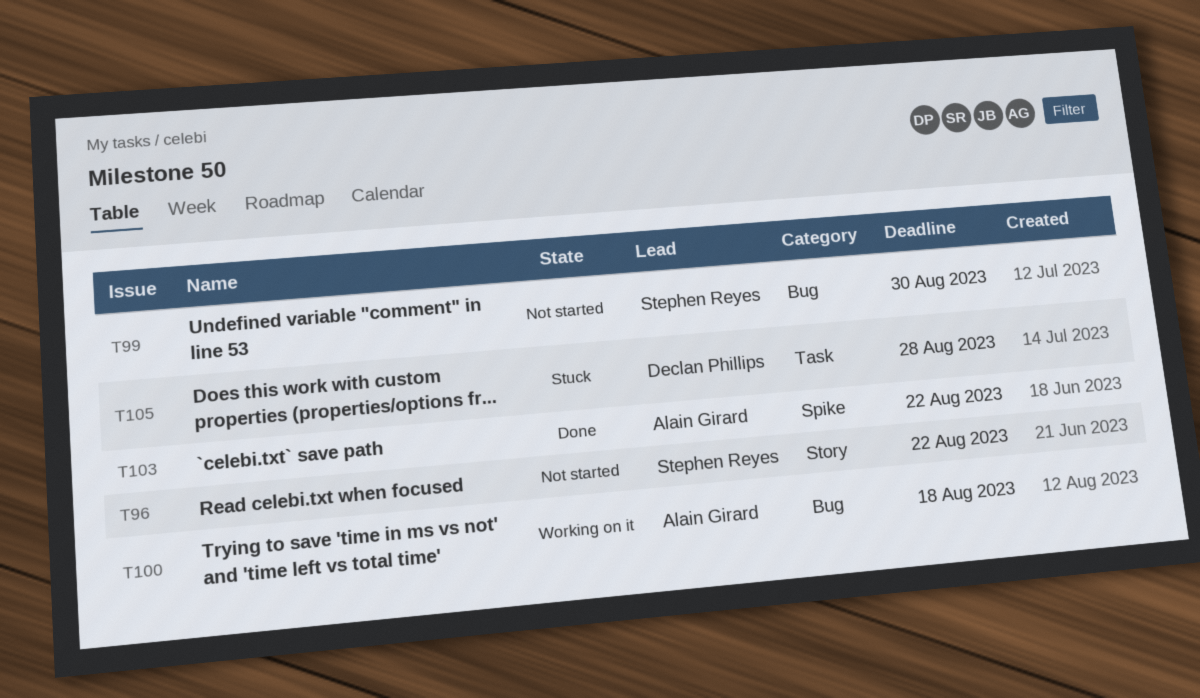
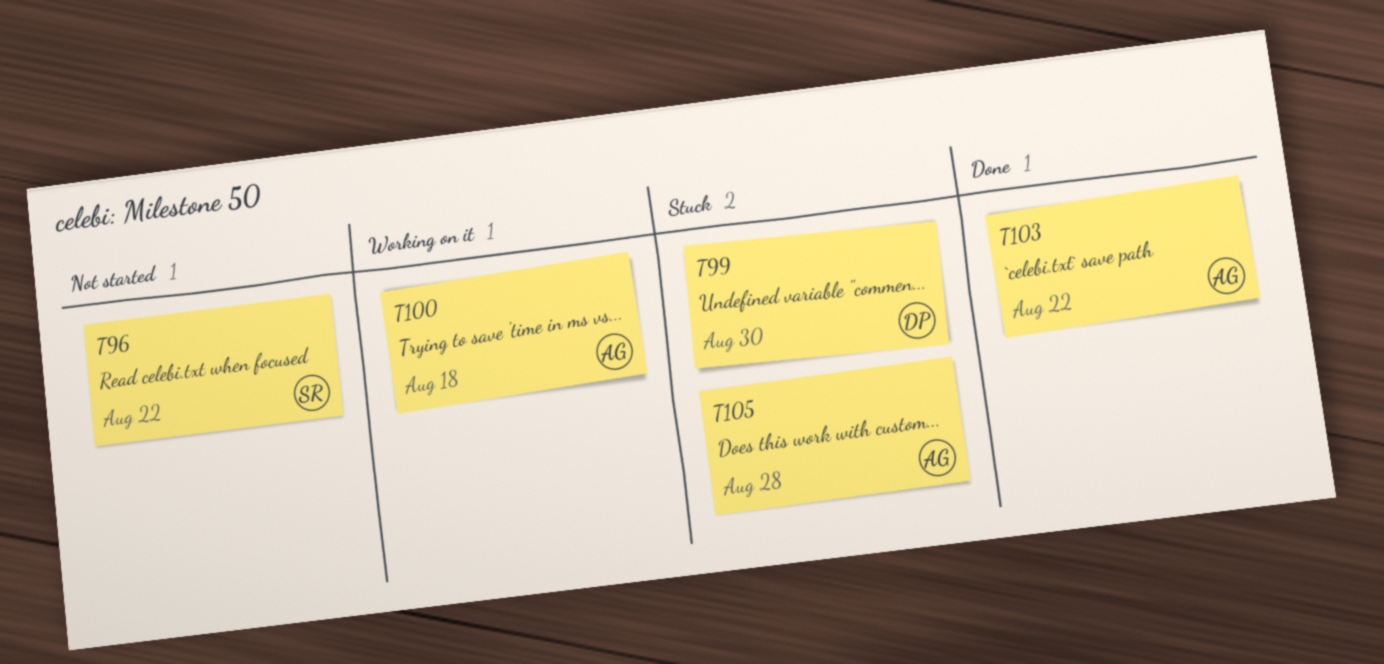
T99, status: Not started -> Stuck
T99, owner: Stephen Reyes -> Declan Phillips
T105, owner: Declan Phillips -> Alain Girard

